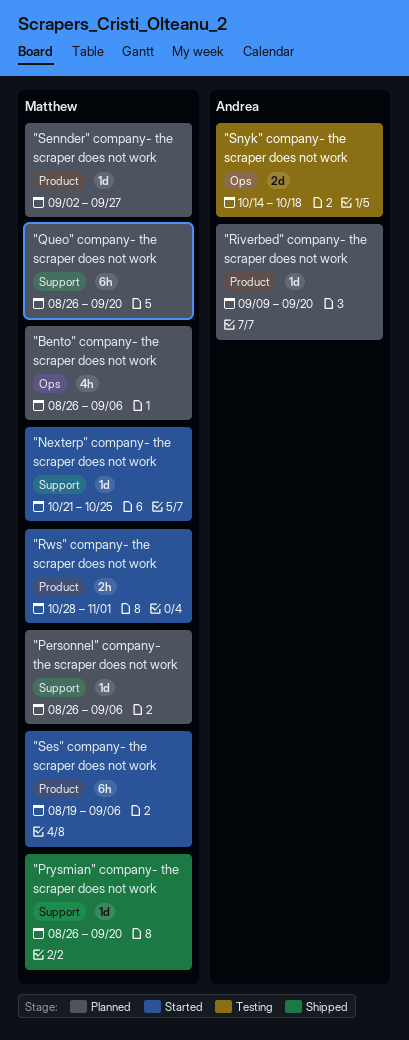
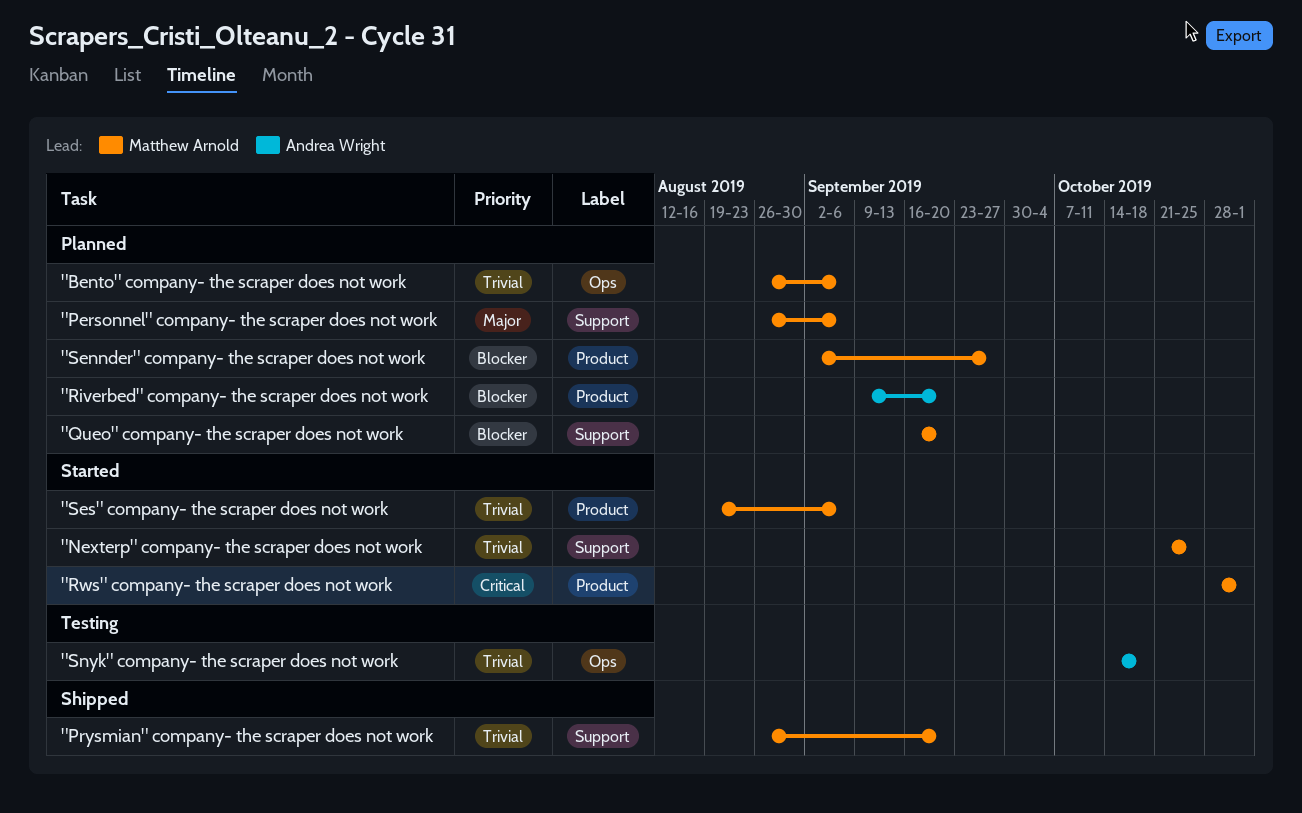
"Queo" company- the scraper does not work, start: Aug 26 -> Sep 16

